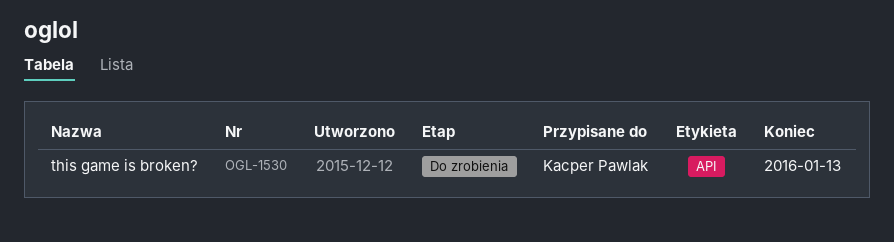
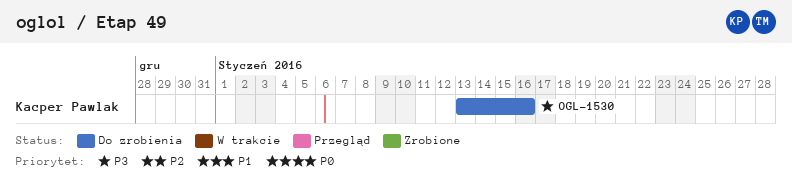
OGL-1530, due: Jan 13 -> Jan 16

